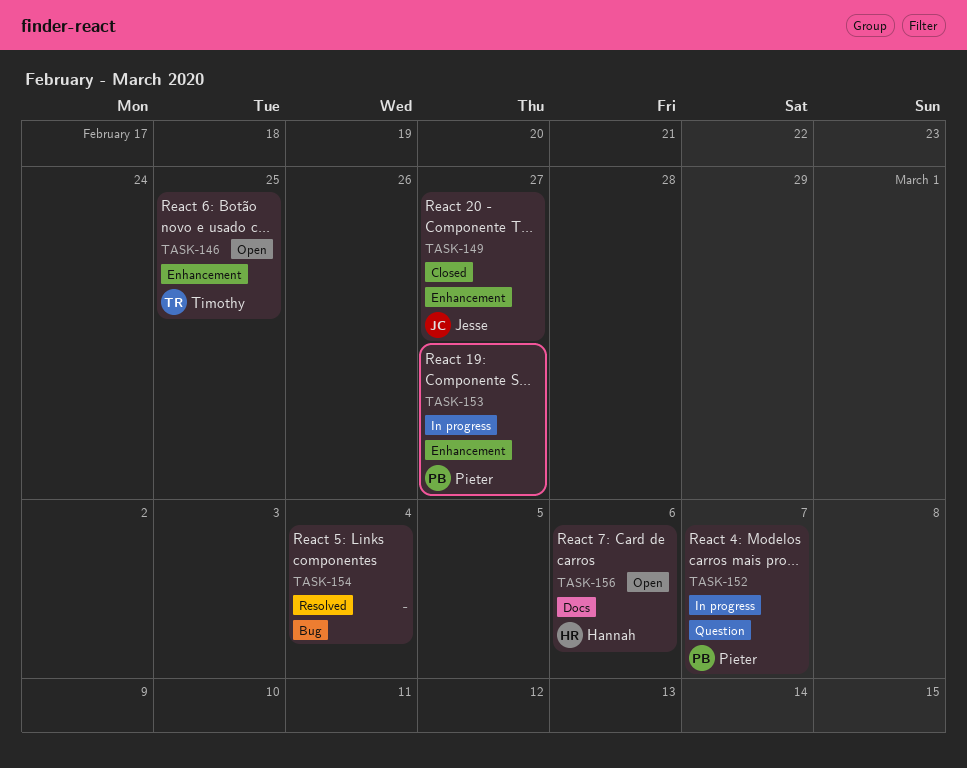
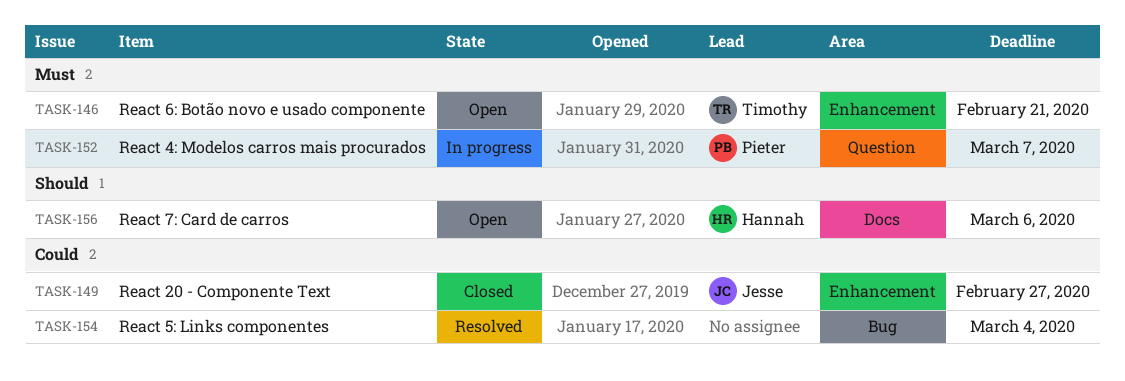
TASK-146, due: Feb 25 -> Feb 21
TASK-153: present -> none

